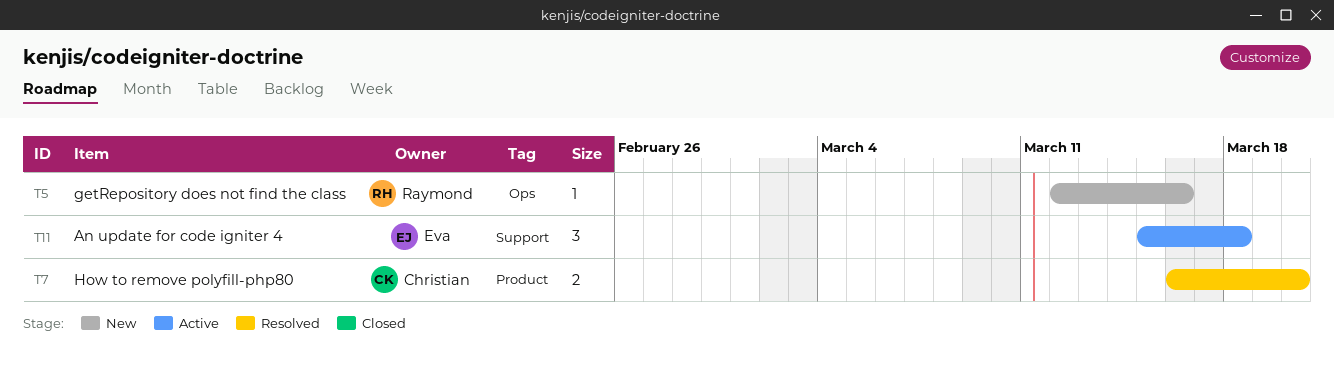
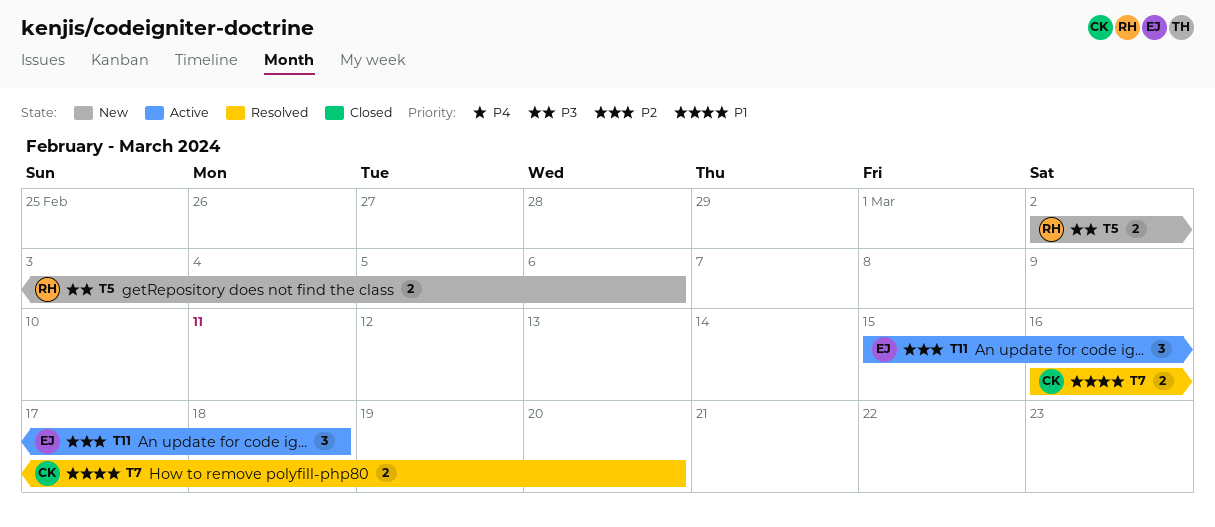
T5, estimate: 1 -> 2
T5, start: Mar 12 -> Mar 2
T5, due: Mar 16 -> Mar 6

